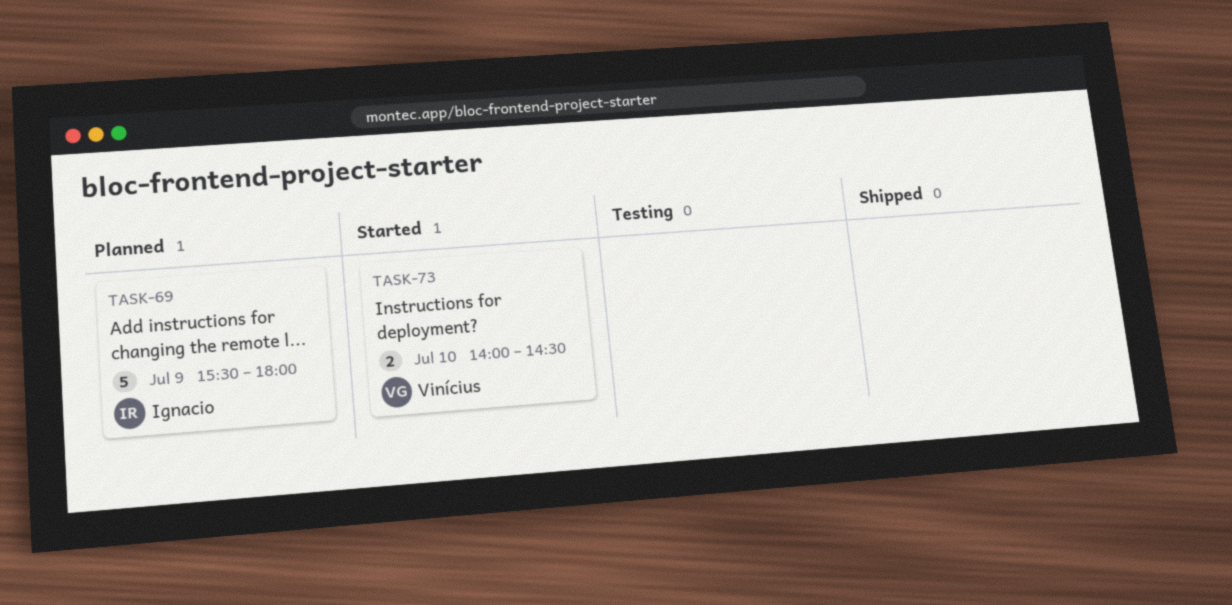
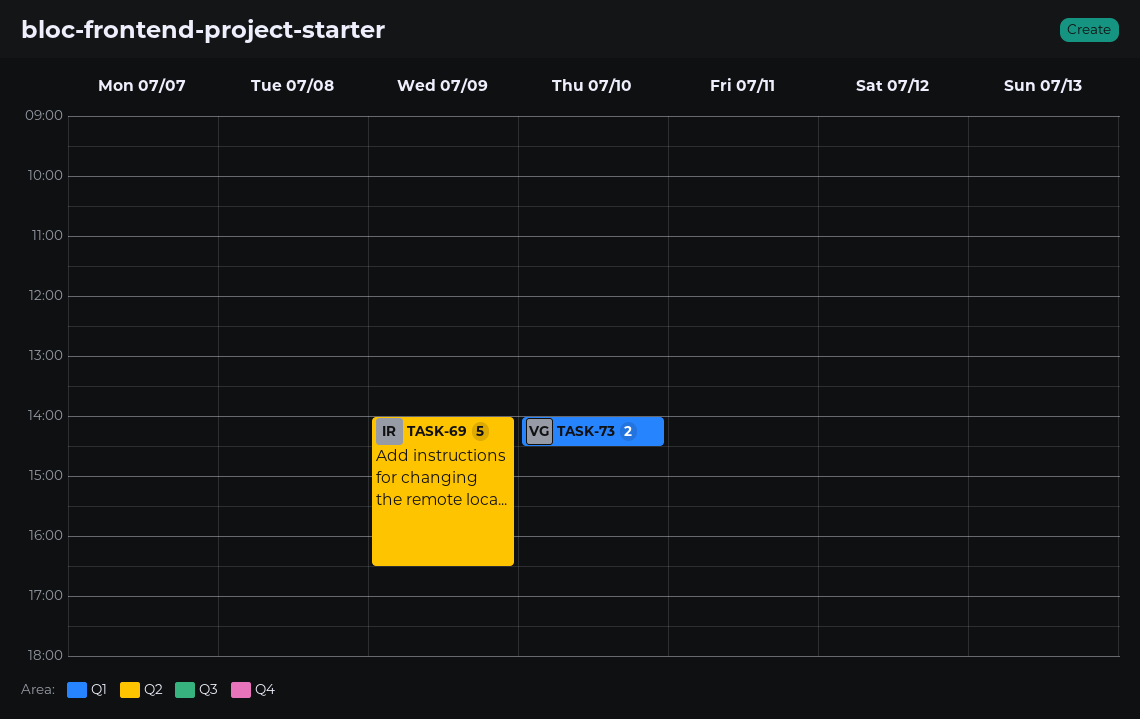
TASK-69, begins: 15:30 -> 14:00
TASK-69, ends: 18:00 -> 16:30

